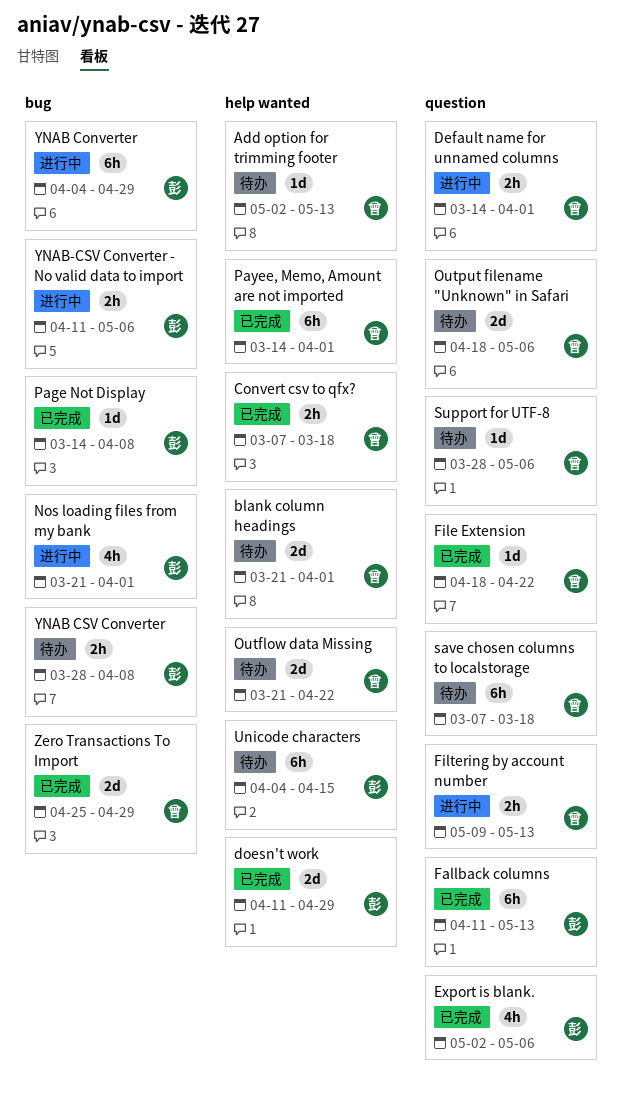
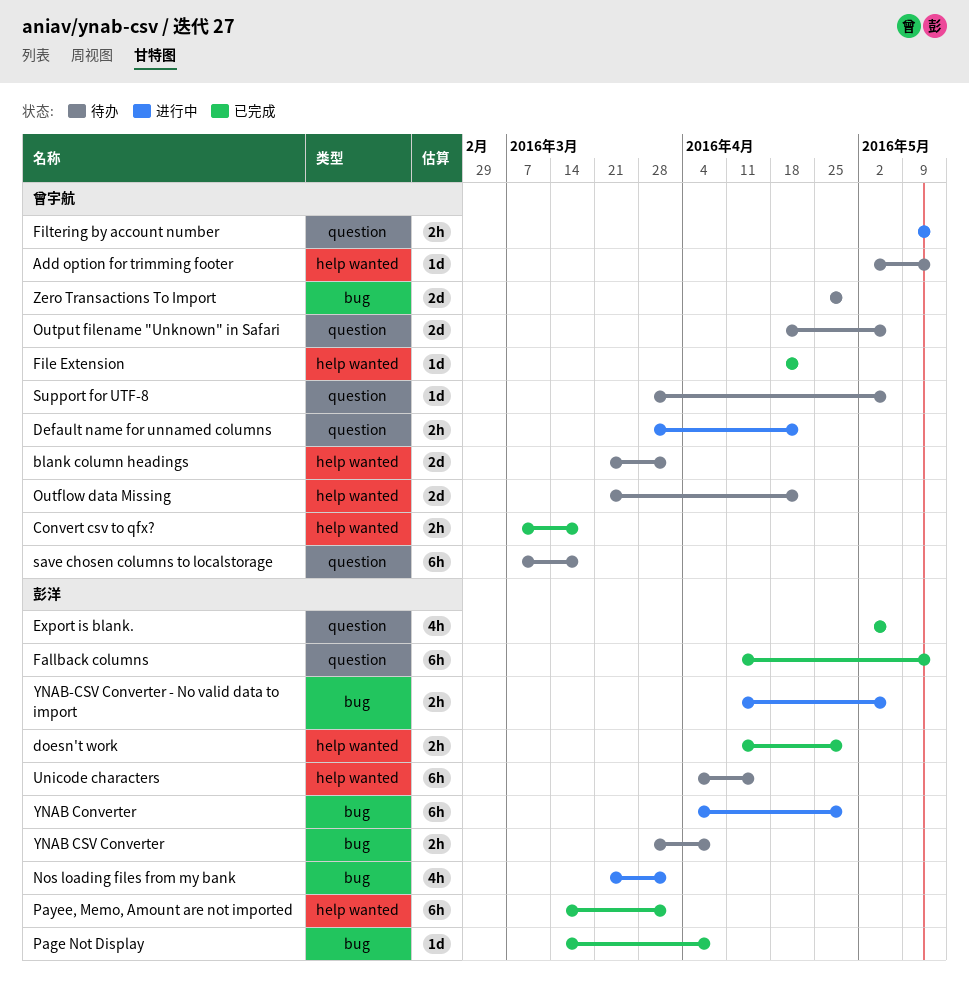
Default name for unnamed columns, start: Mar 14 -> Mar 28
Default name for unnamed columns, due: Apr 1 -> Apr 22
doesn't work, estimate: 2d -> 2h
File Extension, label: question -> help wanted
Payee, Memo, Amount are not imported, owner: 曾宇航 -> 彭洋
Zero Transactions To Import, status: 已完成 -> 待办

